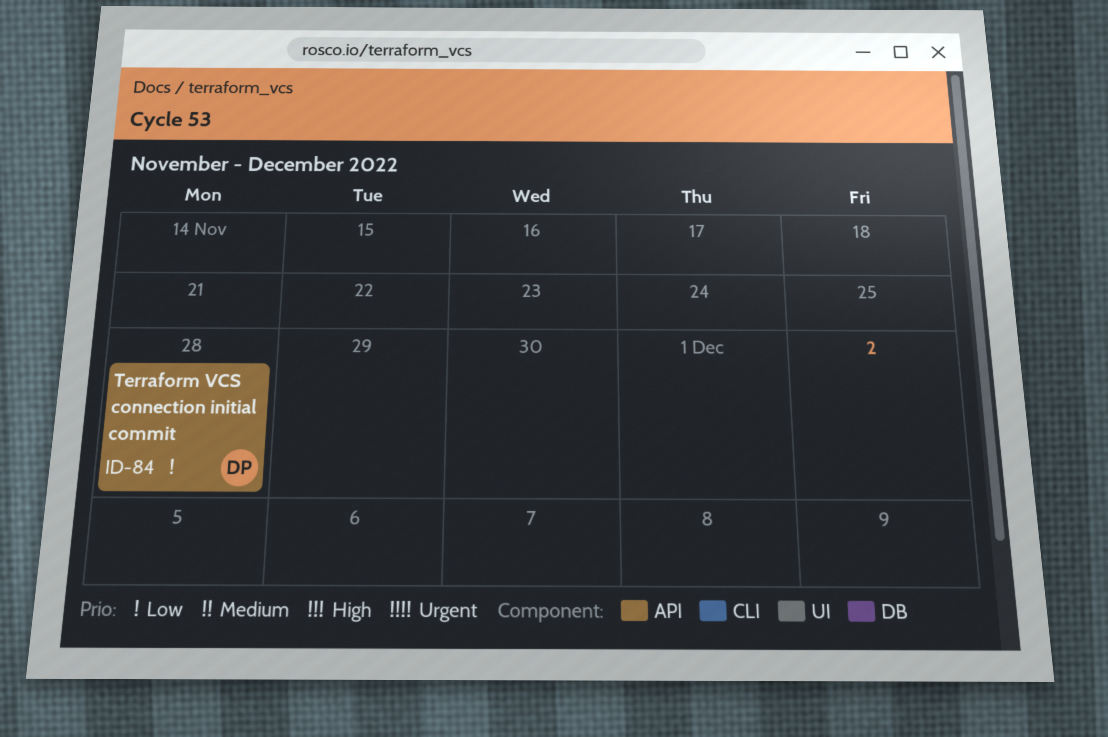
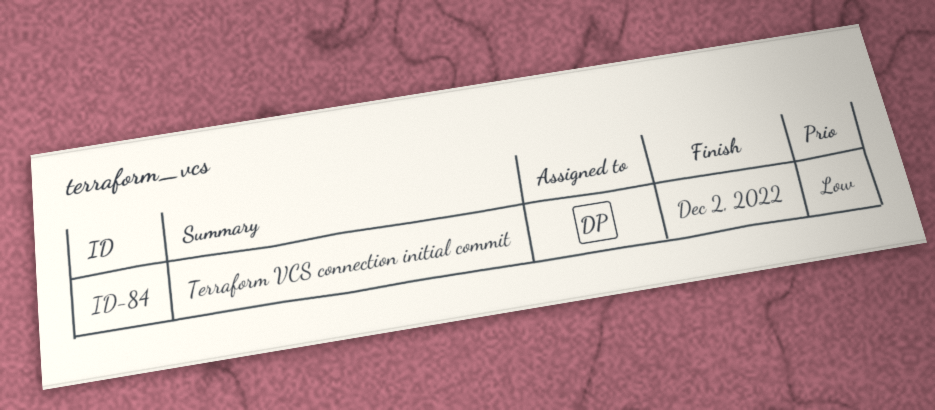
ID-84, due: Nov 28 -> Dec 2

